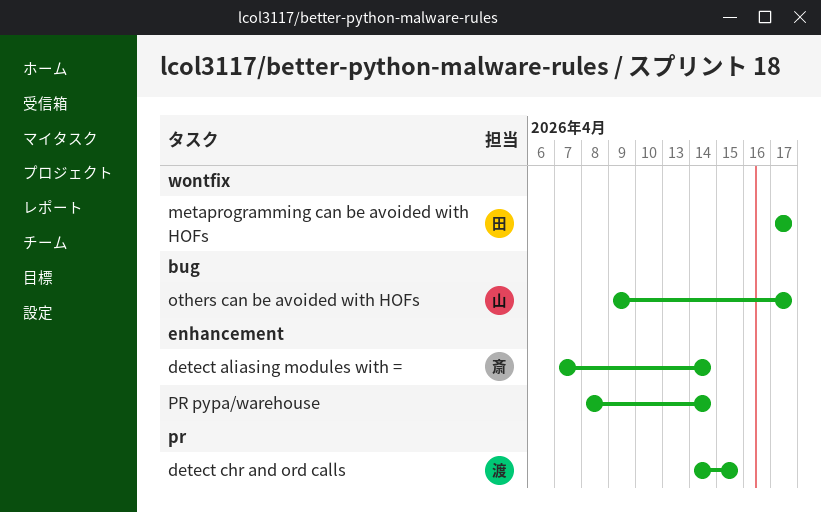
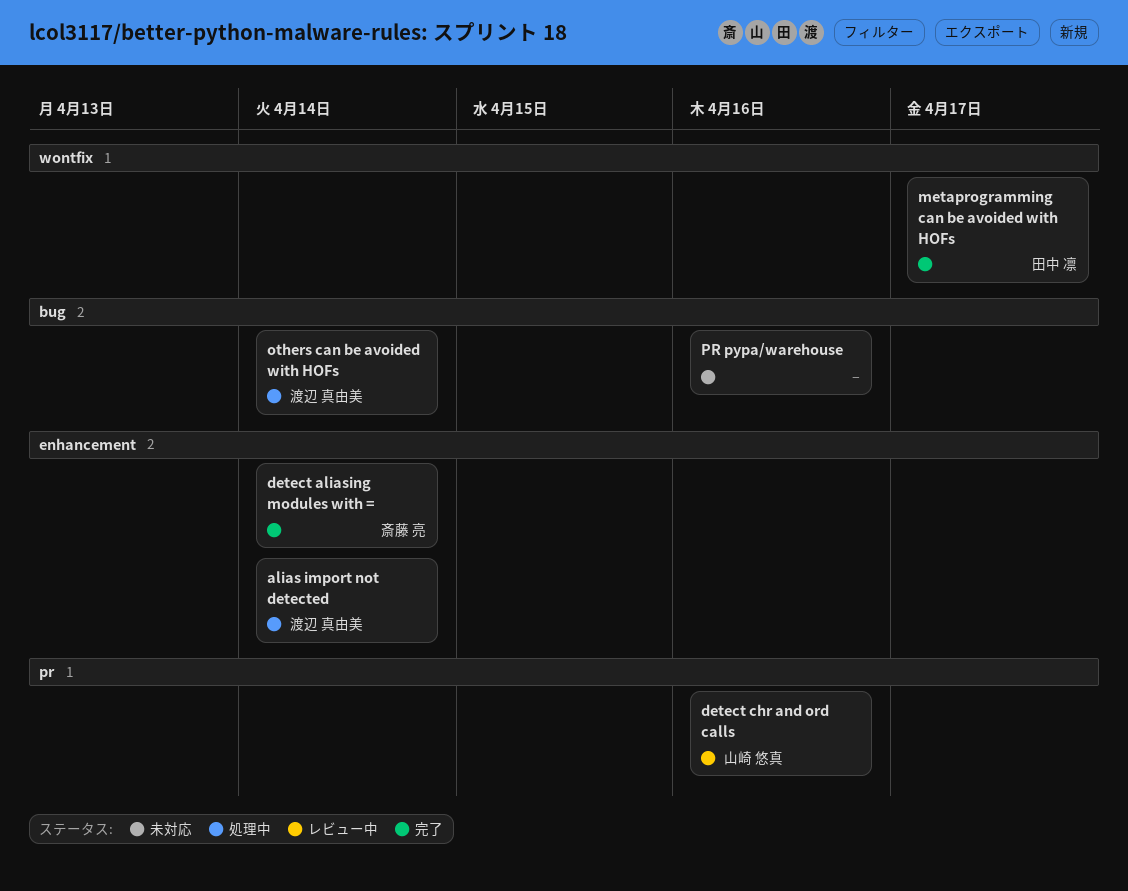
alias import not detected: none -> present
detect chr and ord calls, owner: 渡辺 真由美 -> 山崎 悠真
detect chr and ord calls, due: Apr 15 -> Apr 16
others can be avoided with HOFs, owner: 山崎 悠真 -> 渡辺 真由美
others can be avoided with HOFs, due: Apr 17 -> Apr 14
PR pypa/warehouse, label: enhancement -> bug
PR pypa/warehouse, due: Apr 14 -> Apr 16

